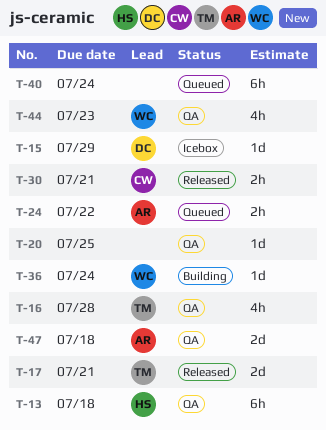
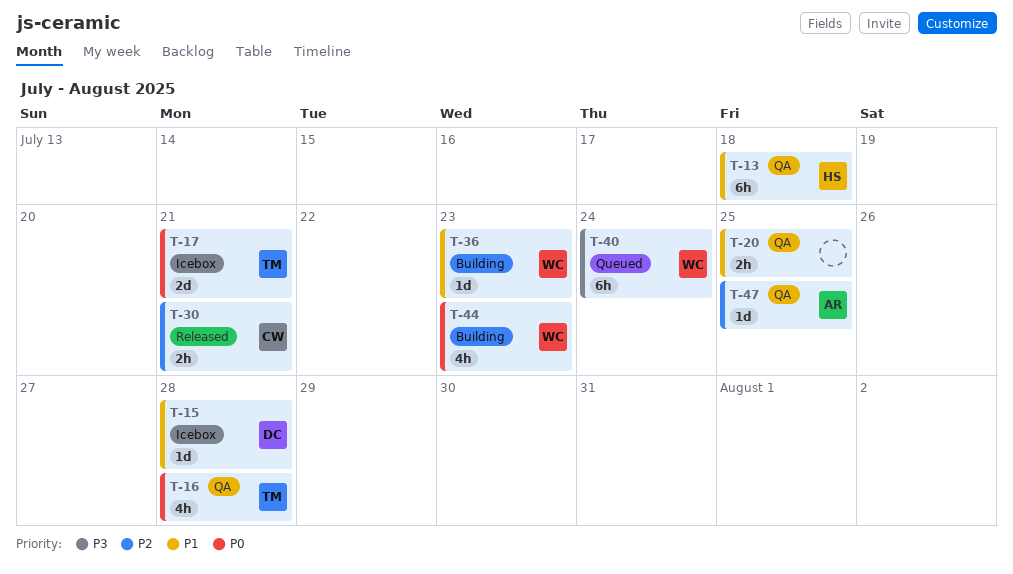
T-15, due: Jul 29 -> Jul 28
T-17, status: Released -> Icebox
T-20, estimate: 1d -> 2h
T-24: present -> none
T-36, due: Jul 24 -> Jul 23
T-40, owner: none -> WC
T-44, status: QA -> Building
T-47, estimate: 2d -> 1d
T-47, due: Jul 18 -> Jul 25

